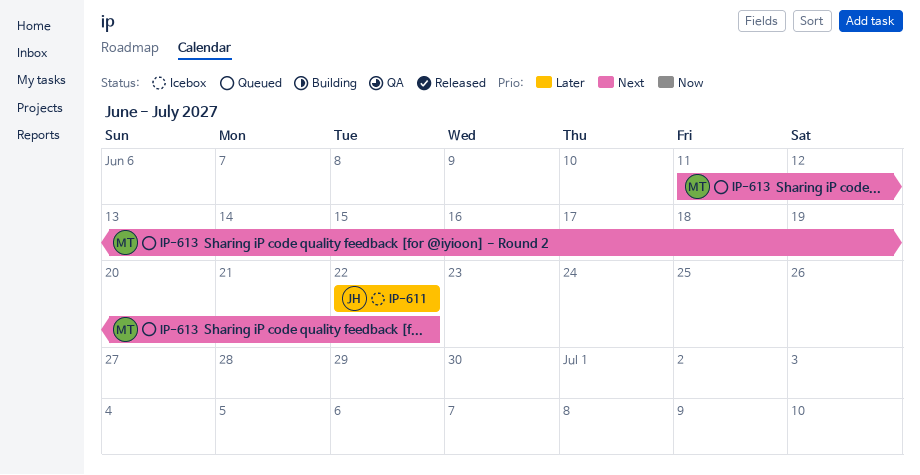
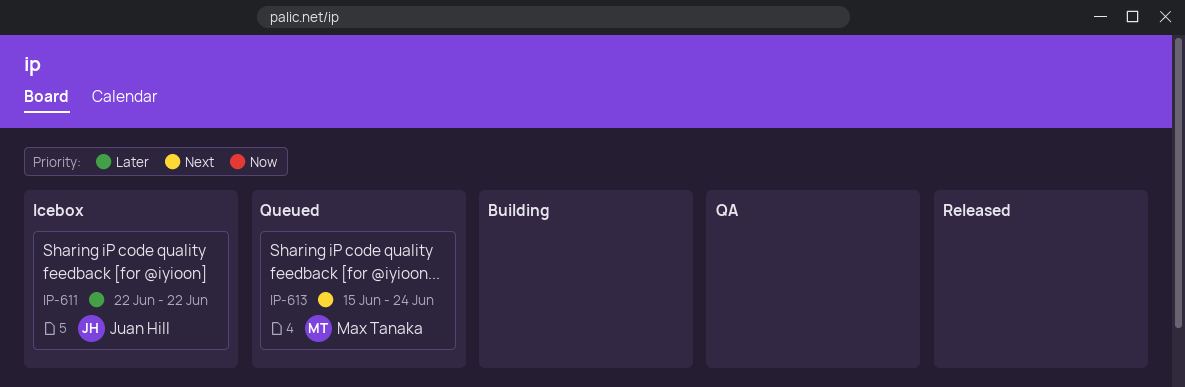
IP-613, start: Jun 11 -> Jun 15
IP-613, due: Jun 22 -> Jun 24

